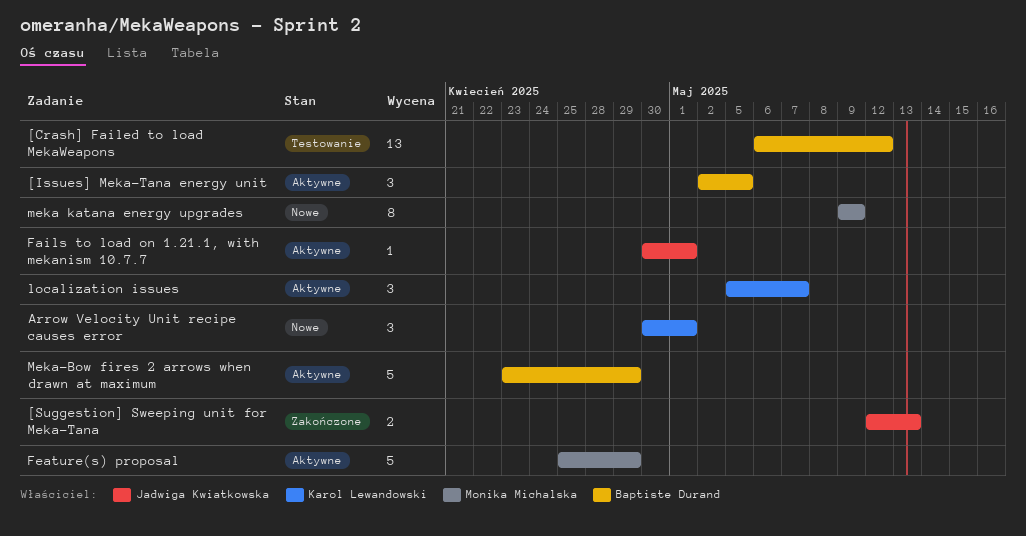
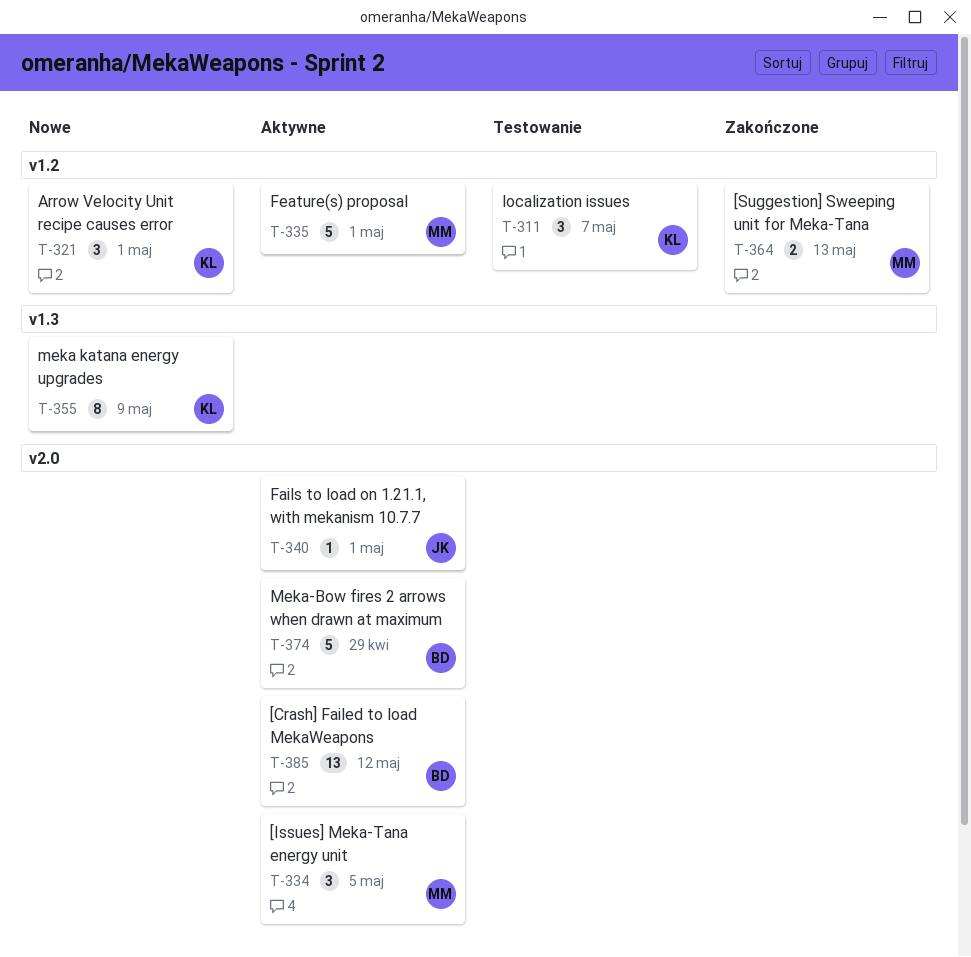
[Crash] Failed to load MekaWeapons, status: Testowanie -> Aktywne
[Issues] Meka-Tana energy unit, owner: Baptiste Durand -> Monika Michalska
[Suggestion] Sweeping unit for Meka-Tana, owner: Jadwiga Kwiatkowska -> Monika Michalska
Feature(s) proposal, due: Apr 29 -> May 1
localization issues, status: Aktywne -> Testowanie
meka katana energy upgrades, owner: Monika Michalska -> Karol Lewandowski

